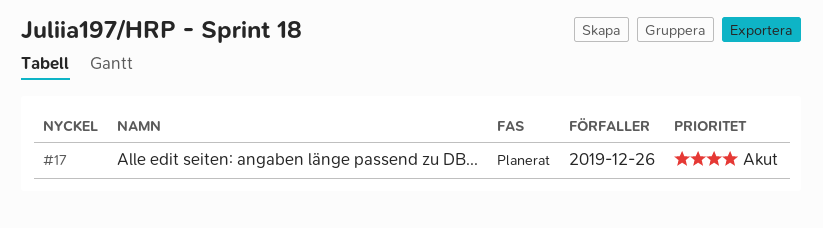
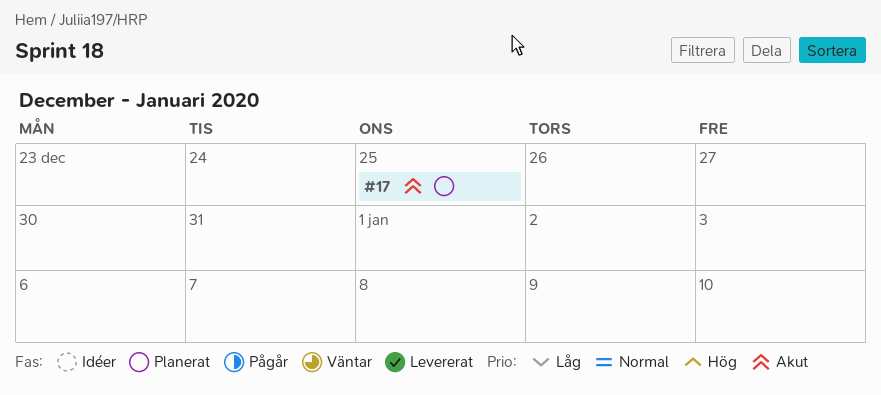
#17, due: Dec 26 -> Dec 25

